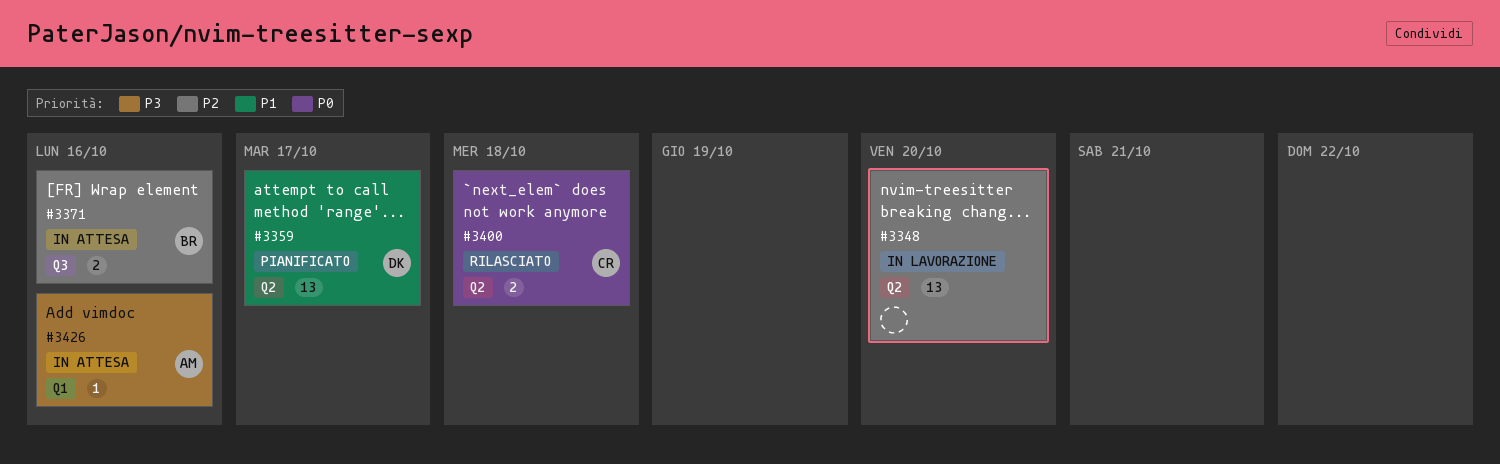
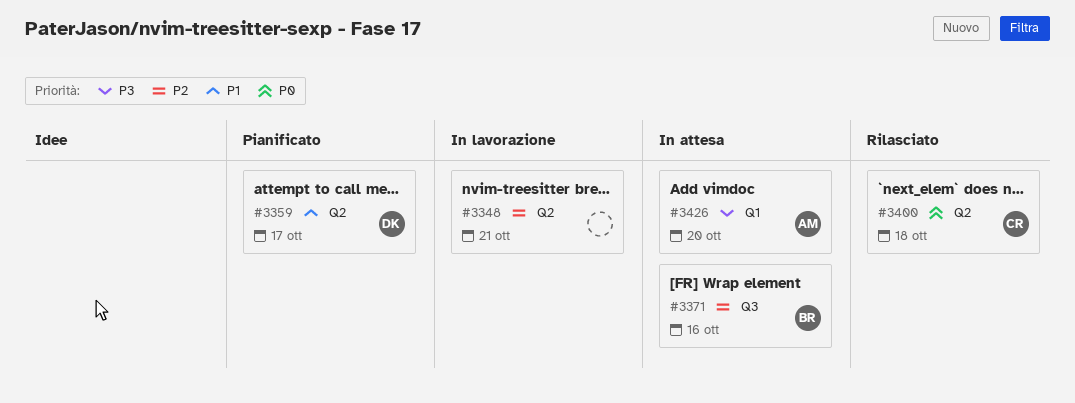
#3348, due: Oct 20 -> Oct 21
#3426, due: Oct 16 -> Oct 20

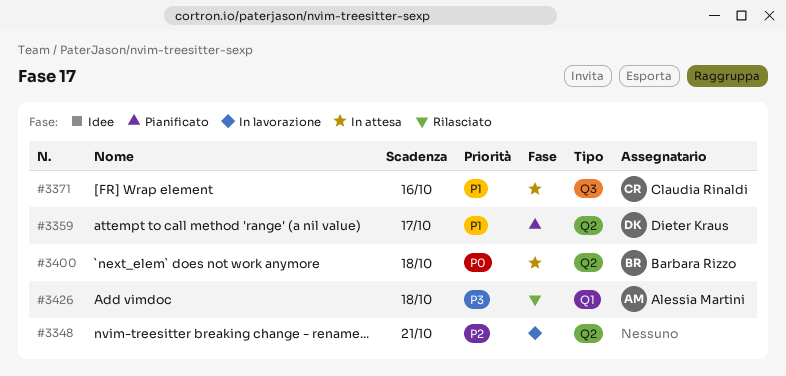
#3371, owner: Barbara Rizzo -> Claudia Rinaldi
#3371, priority: P2 -> P1
#3400, status: Rilasciato -> In attesa
#3400, owner: Claudia Rinaldi -> Barbara Rizzo
#3426, status: In attesa -> Rilasciato
#3426, due: Oct 20 -> Oct 18

